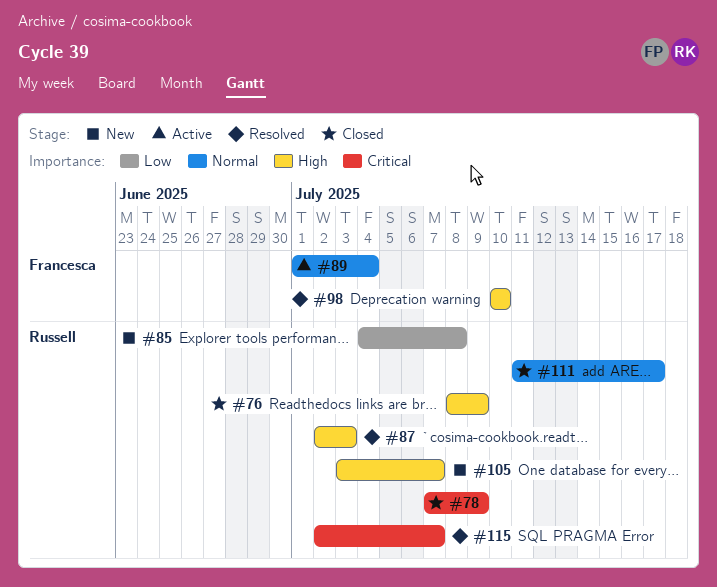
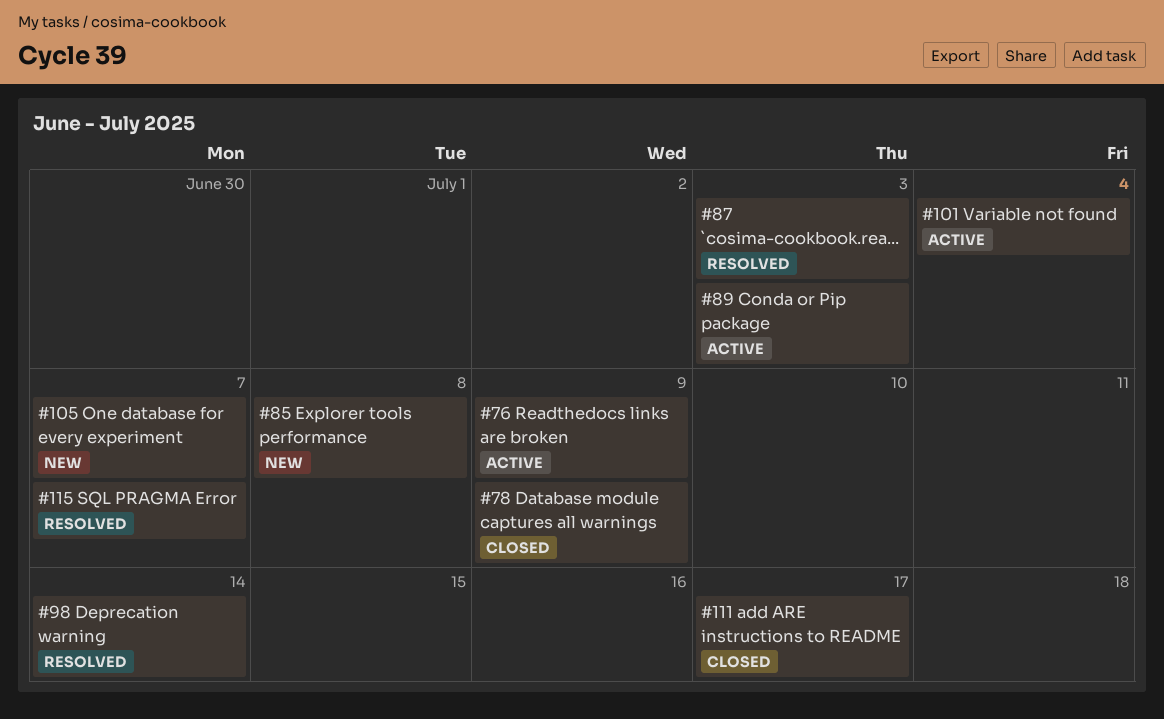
#76, status: Closed -> Active
#89, due: Jul 4 -> Jul 3
#98, due: Jul 10 -> Jul 14
#101: none -> present

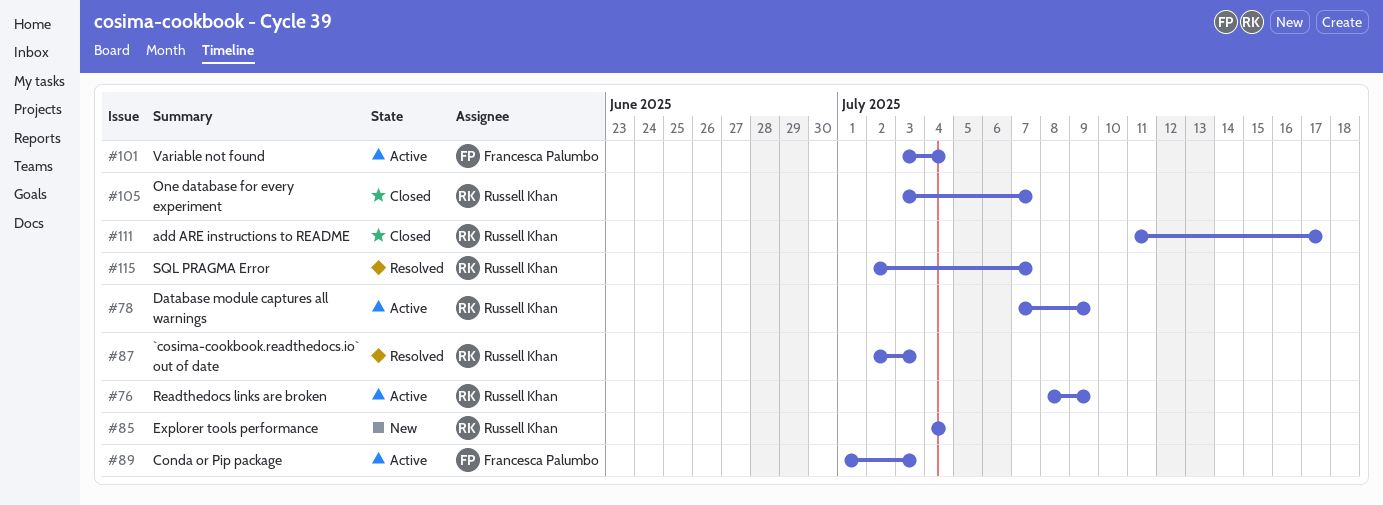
#78, status: Closed -> Active
#85, due: Jul 8 -> Jul 4
#98: present -> none
#105, status: New -> Closed

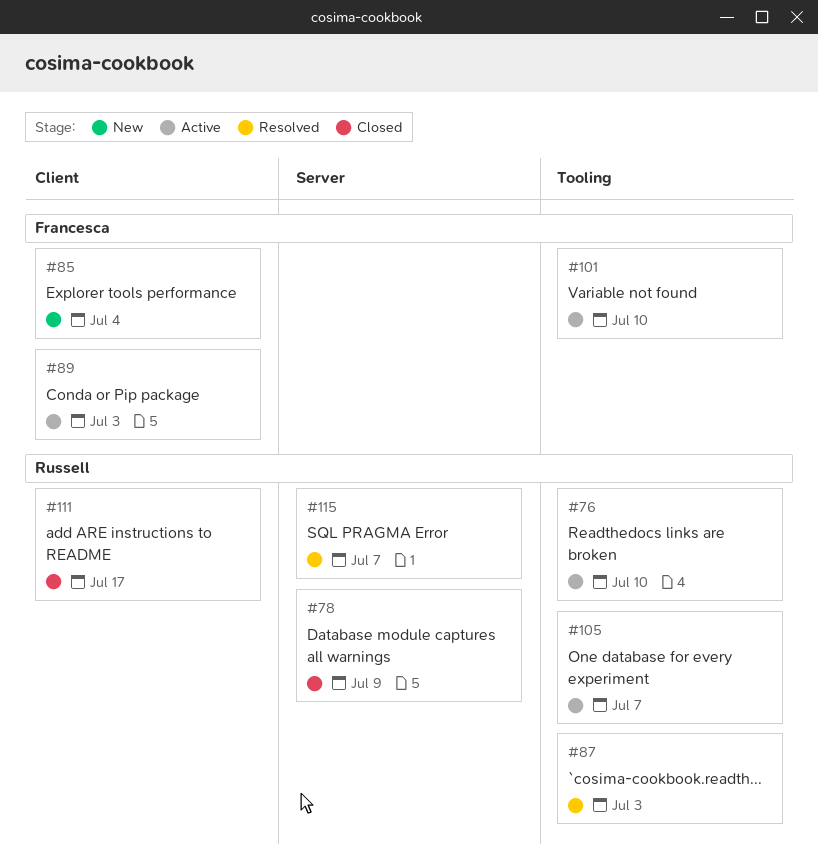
#76, due: Jul 9 -> Jul 10
#78, status: Active -> Closed
#85, owner: Russell Khan -> Francesca Palumbo
#101, due: Jul 4 -> Jul 10
#105, status: Closed -> Active

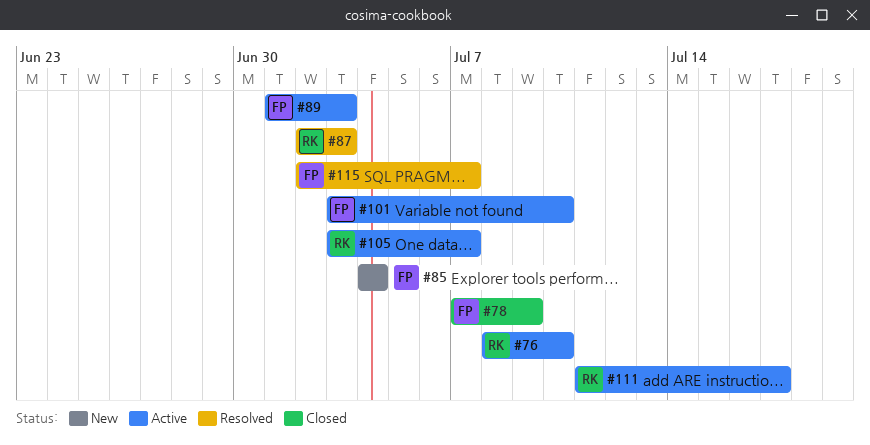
#78, owner: Russell -> Francesca
#111, status: Closed -> Active
#115, owner: Russell -> Francesca

